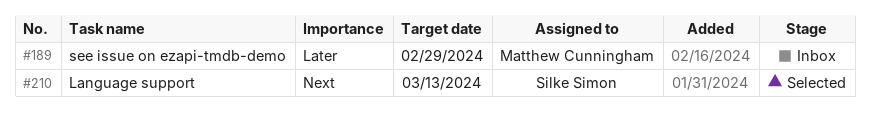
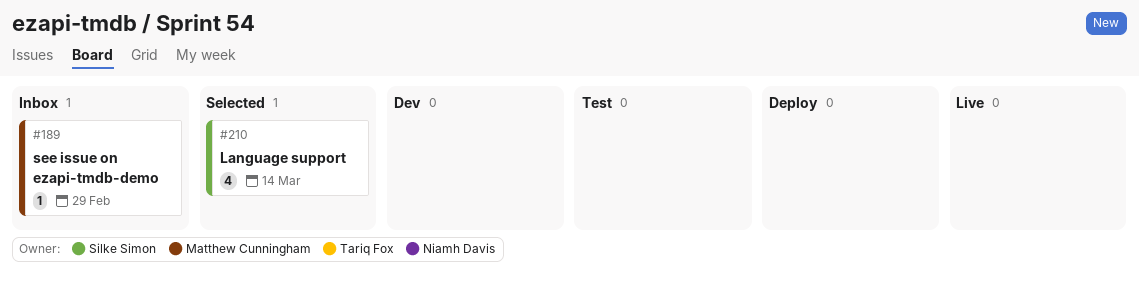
#210, due: Mar 13 -> Mar 14

